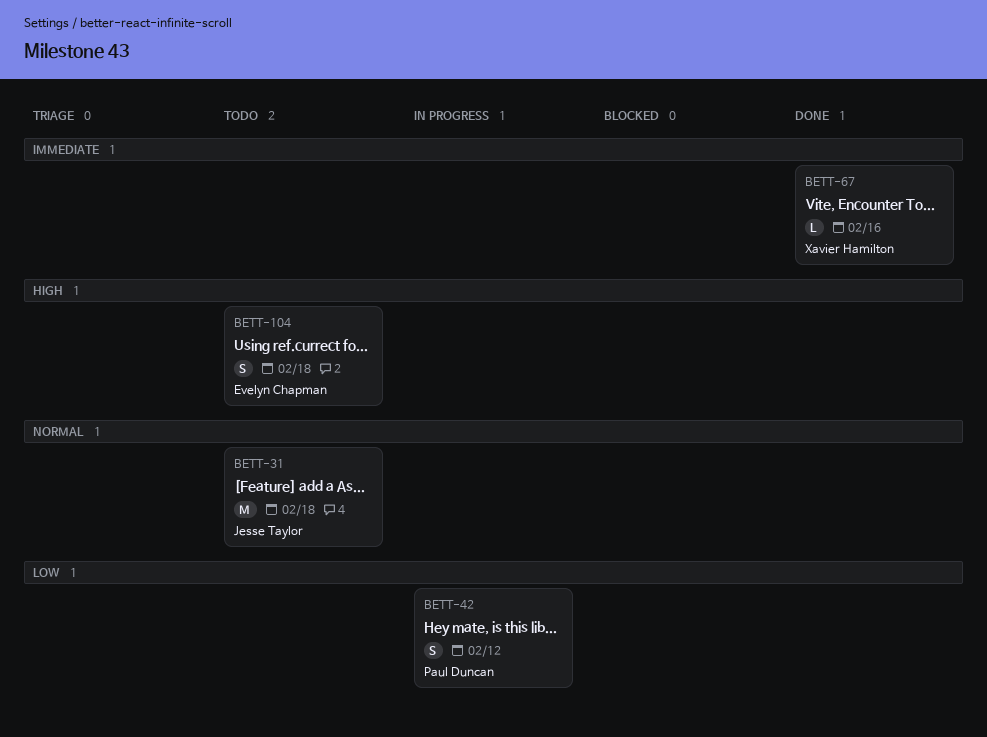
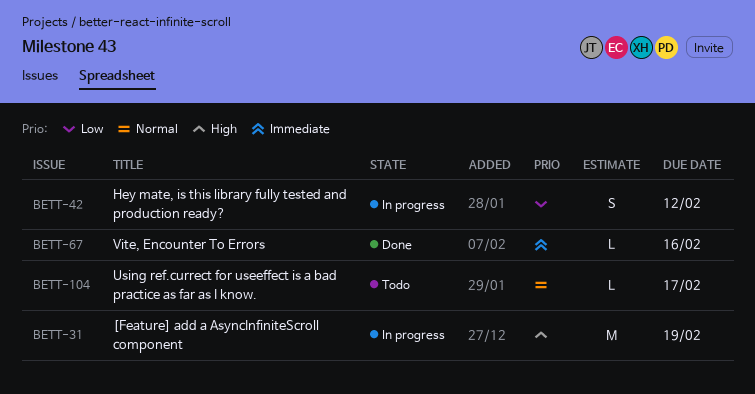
BETT-31, status: Todo -> In progress
BETT-31, priority: Normal -> High
BETT-31, due: Feb 18 -> Feb 19
BETT-104, priority: High -> Normal
BETT-104, estimate: S -> L
BETT-104, due: Feb 18 -> Feb 17

